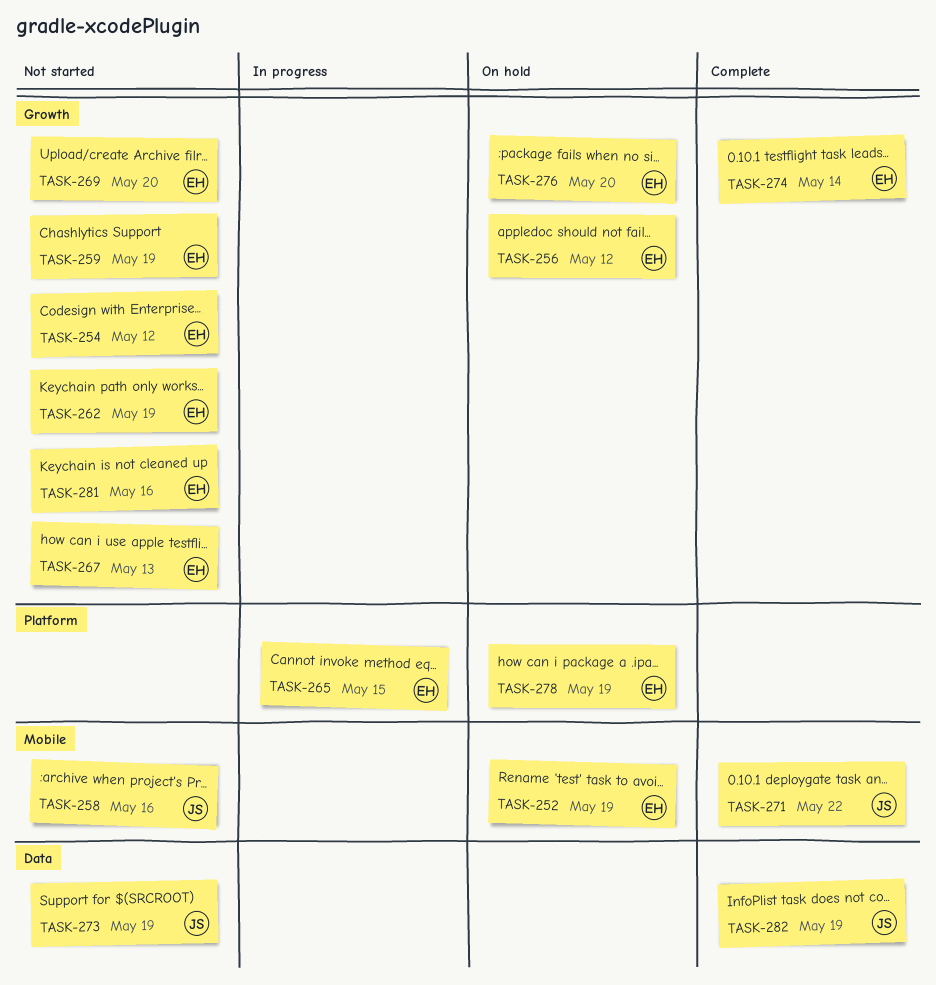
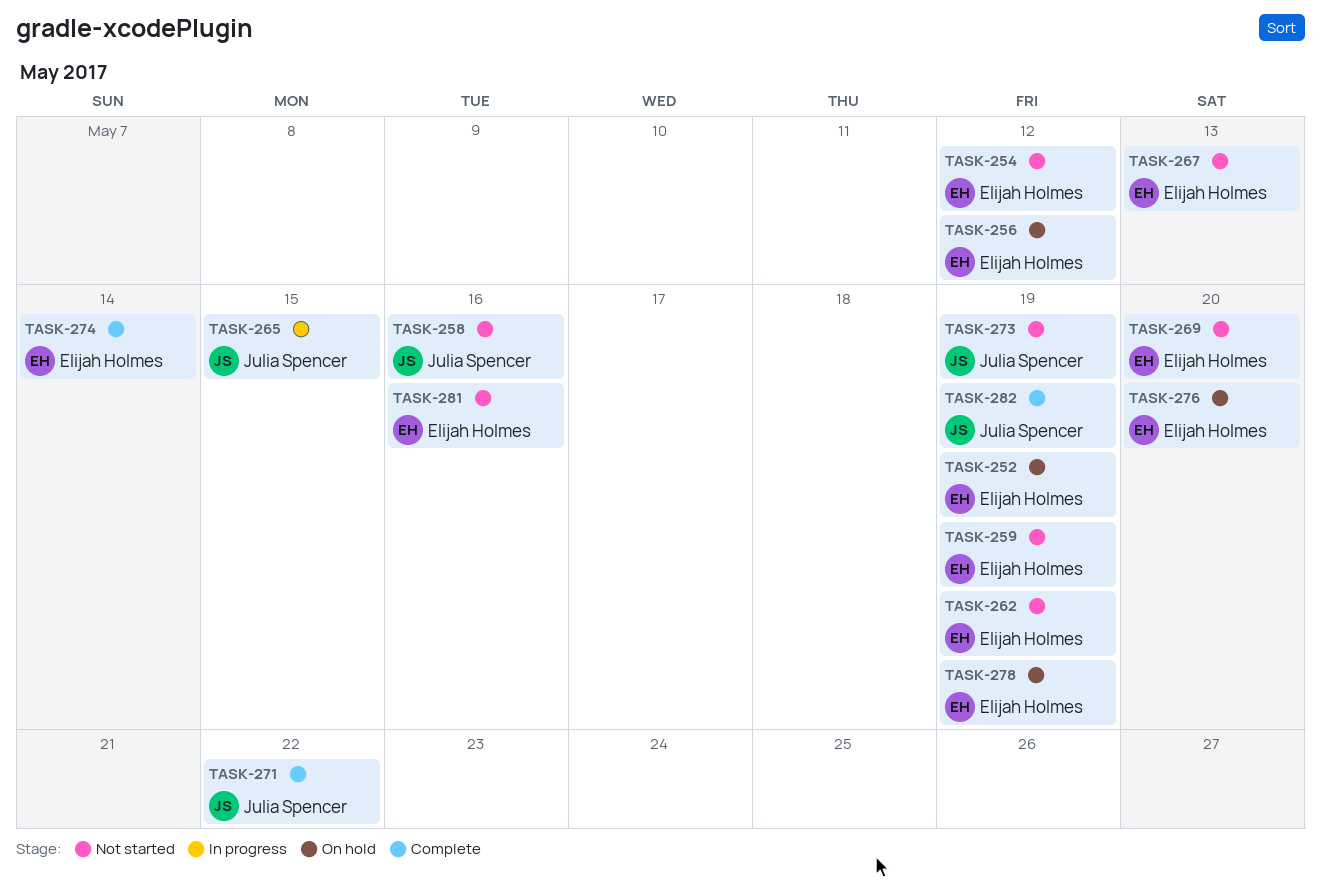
TASK-265, owner: Elijah Holmes -> Julia Spencer

